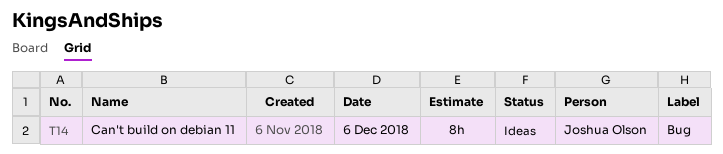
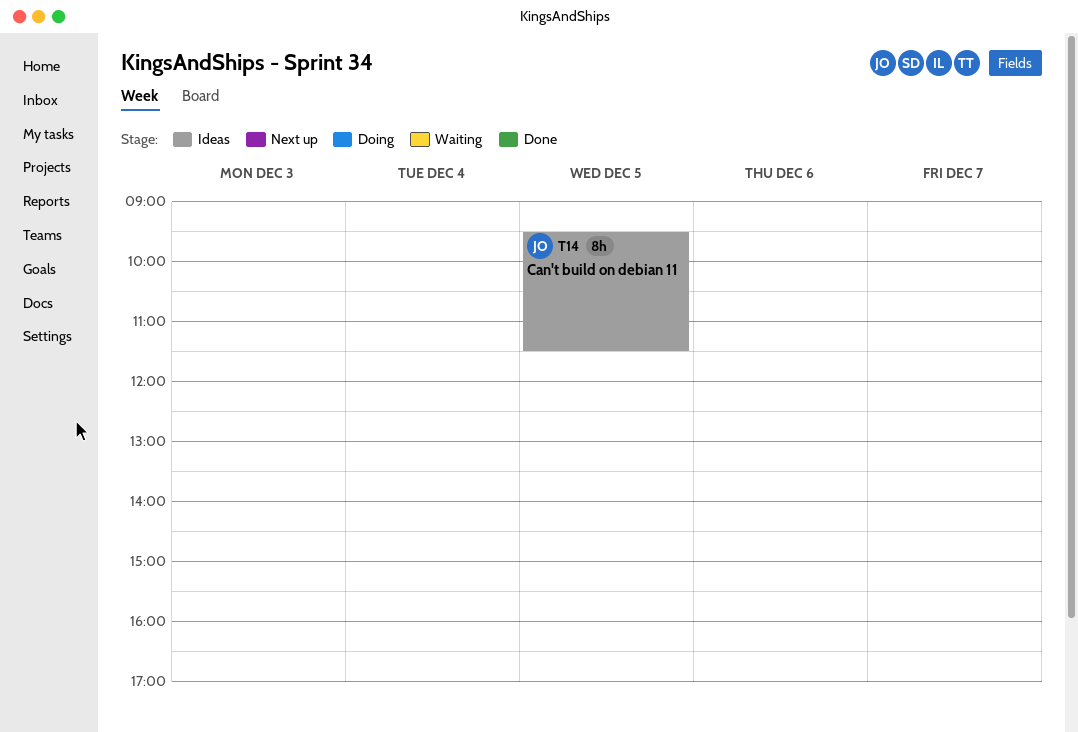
T14, day: Dec 6 -> Dec 5

